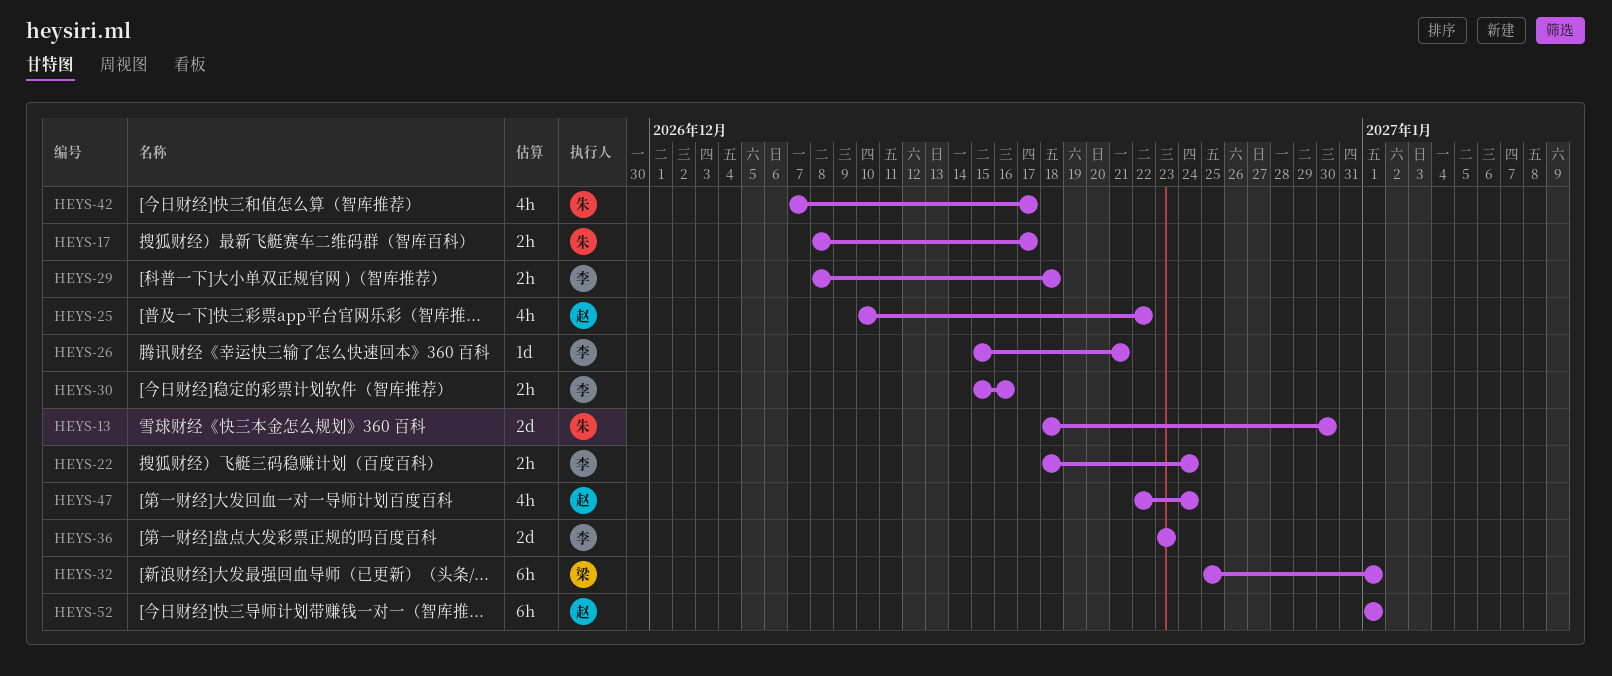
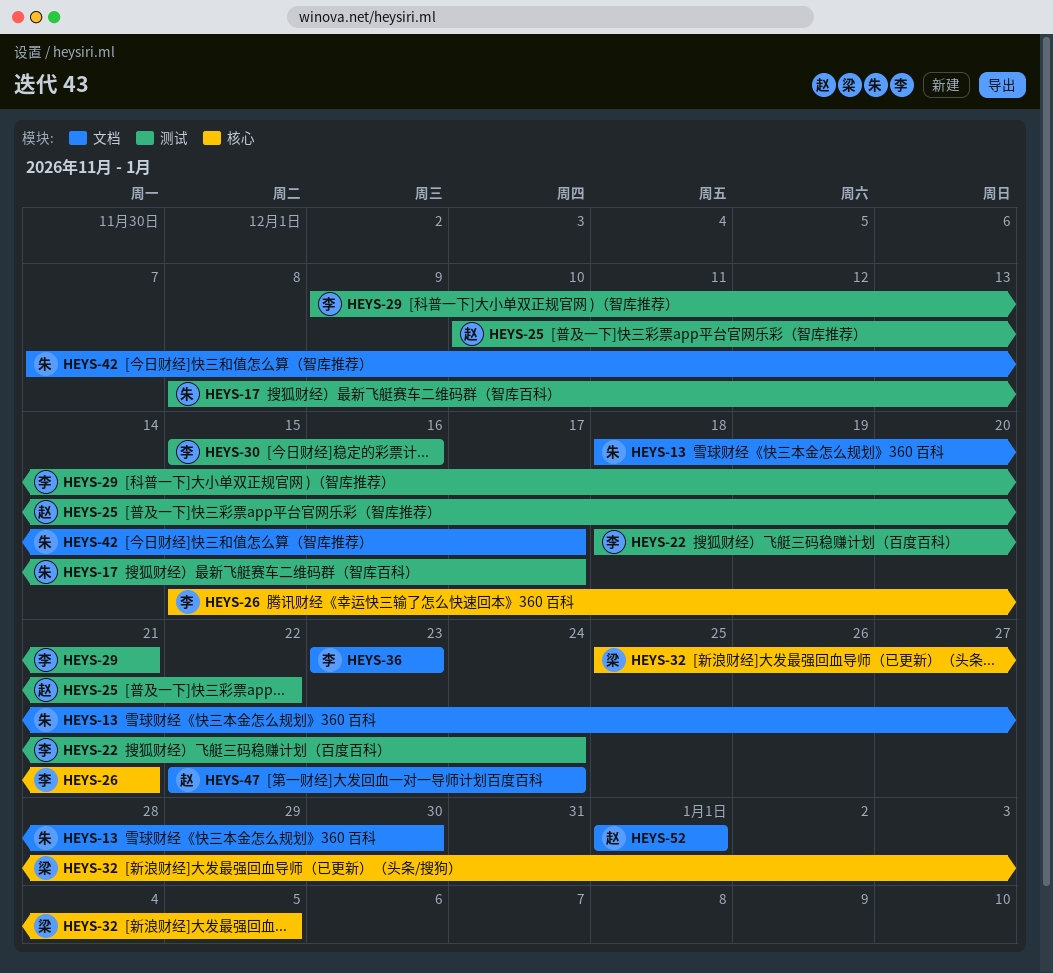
HEYS-29, start: Dec 8 -> Dec 9
HEYS-29, due: Dec 18 -> Dec 21
HEYS-32, due: Jan 1 -> Jan 5

